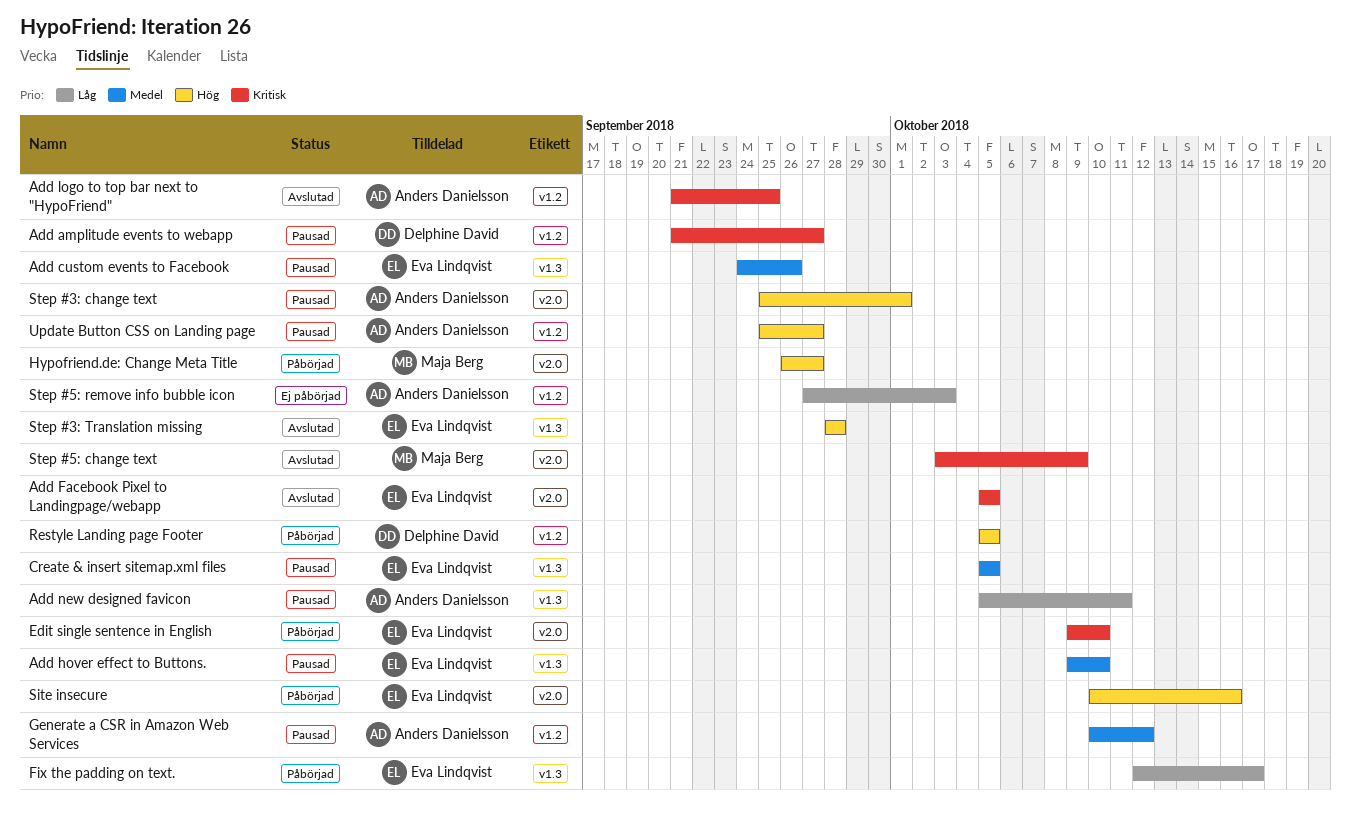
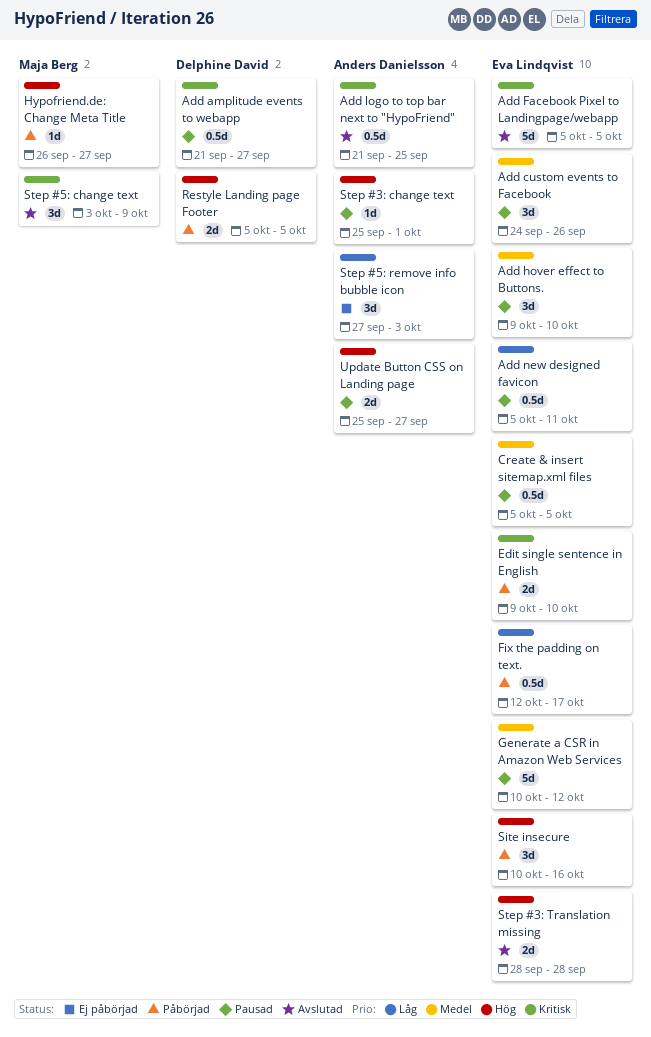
Add new designed favicon, owner: Anders Danielsson -> Eva Lindqvist
Generate a CSR in Amazon Web Services, owner: Anders Danielsson -> Eva Lindqvist

